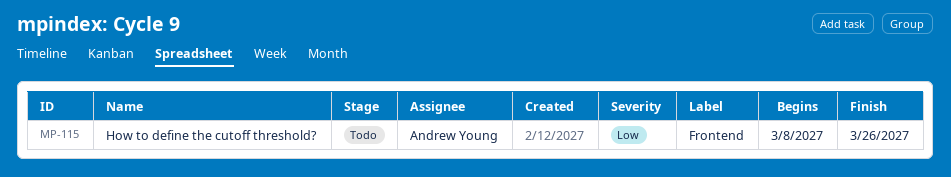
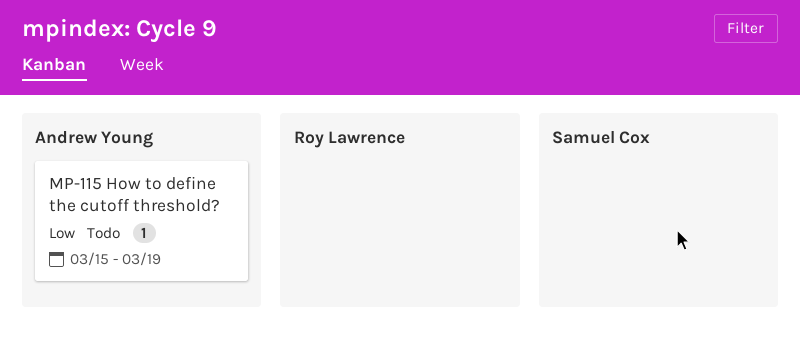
MP-115, start: Mar 8 -> Mar 15
MP-115, due: Mar 26 -> Mar 19

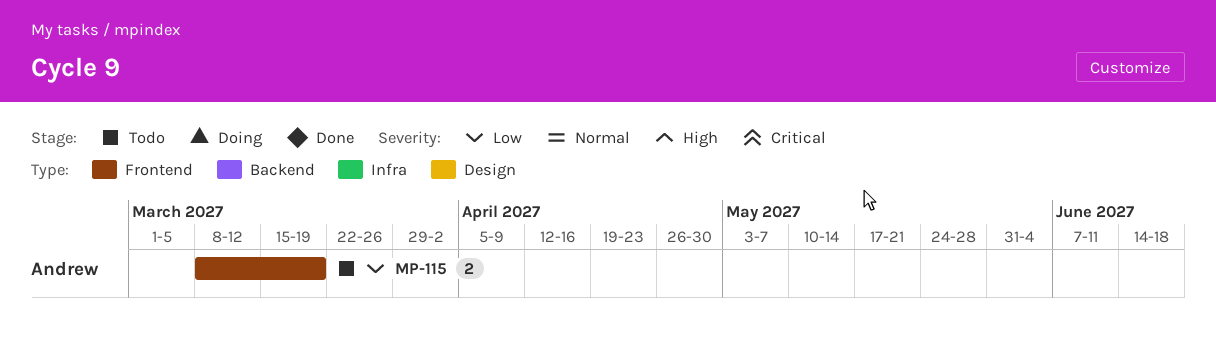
MP-115, estimate: 1 -> 2
MP-115, start: Mar 15 -> Mar 8

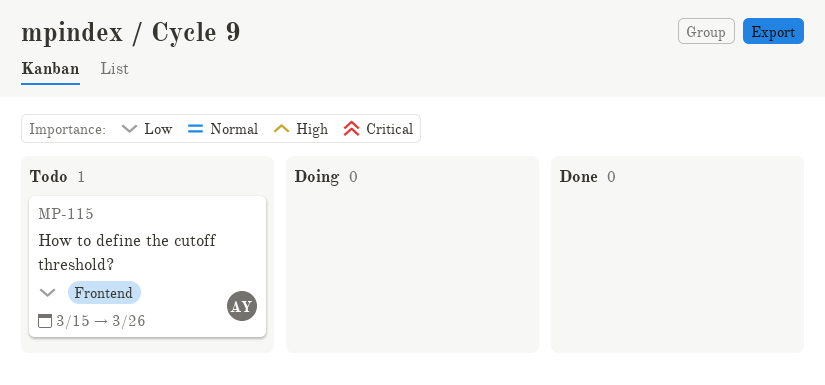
MP-115, start: Mar 8 -> Mar 15
MP-115, due: Mar 19 -> Mar 26

